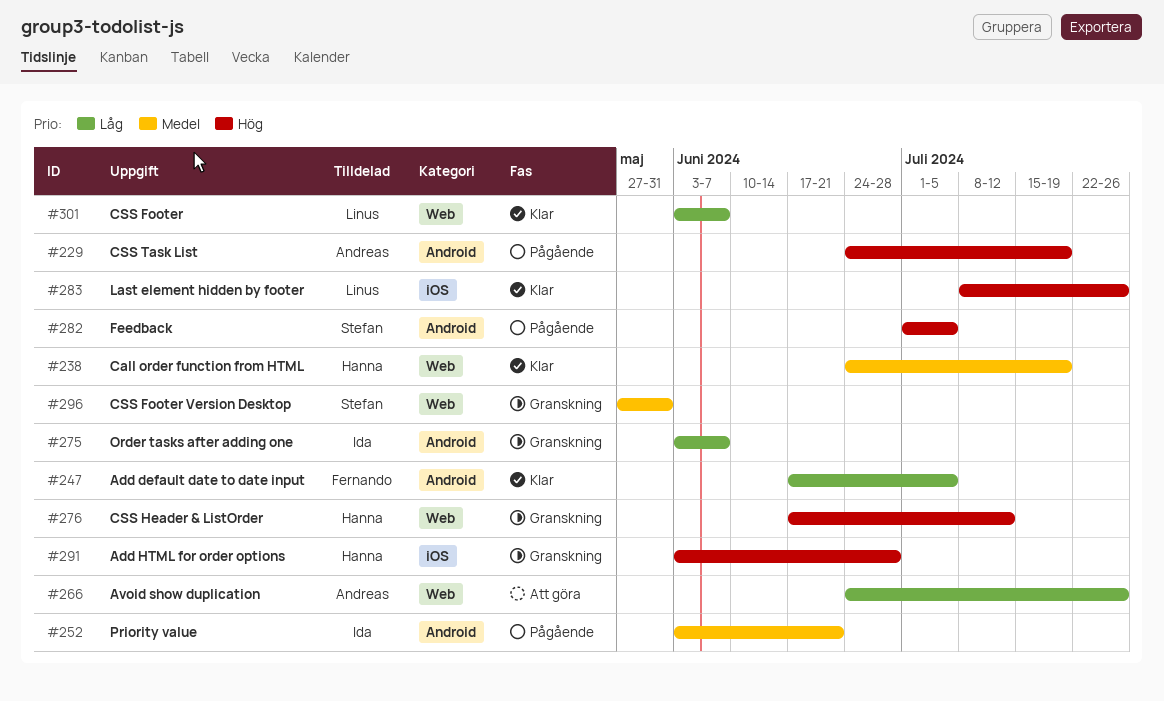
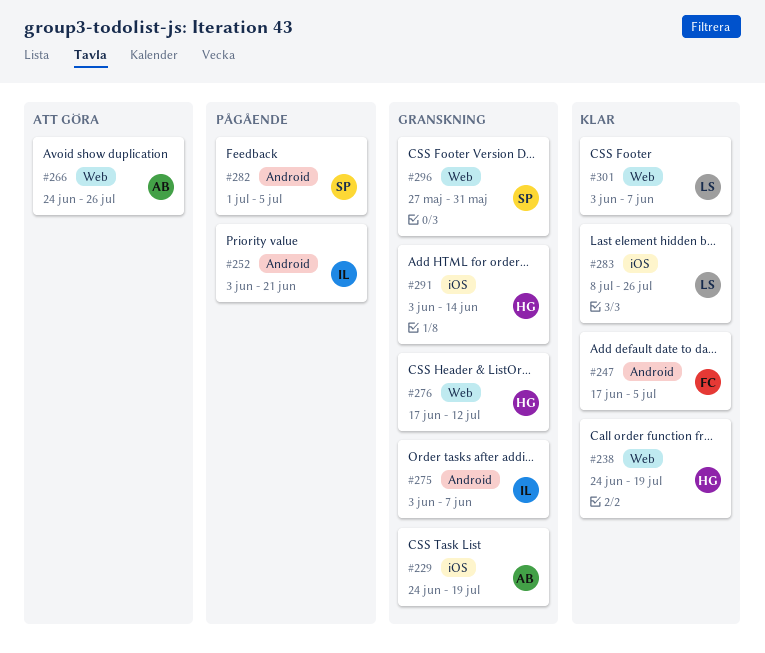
#229, status: Pågående -> Granskning
#229, label: Android -> iOS
#291, due: Jun 28 -> Jun 14

